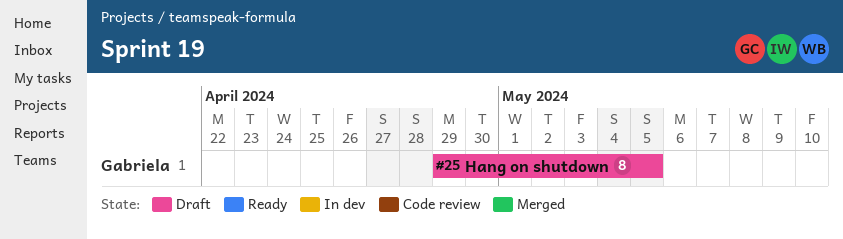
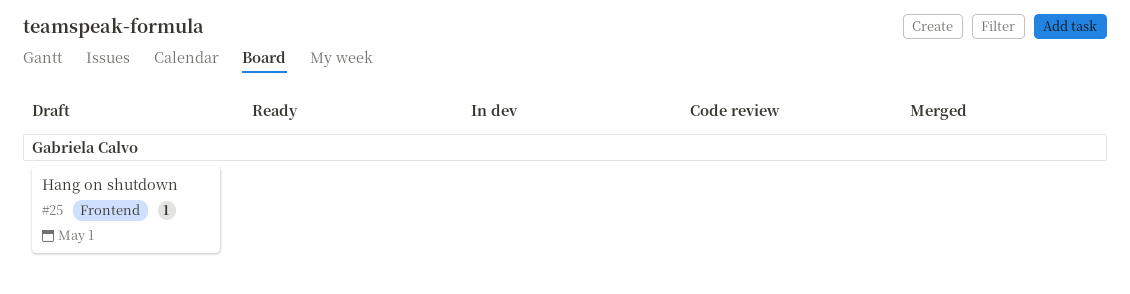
#25, estimate: 8 -> 1
#25, due: May 5 -> May 1

